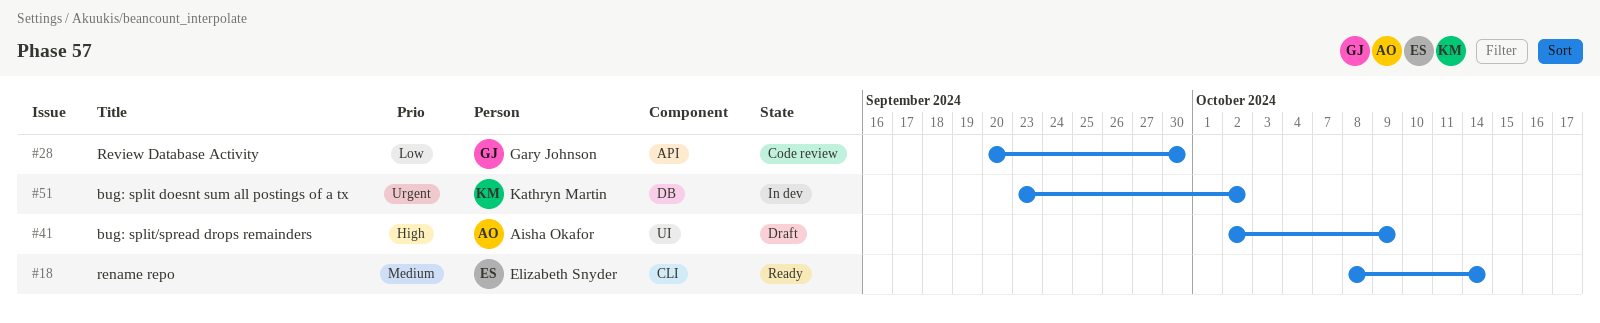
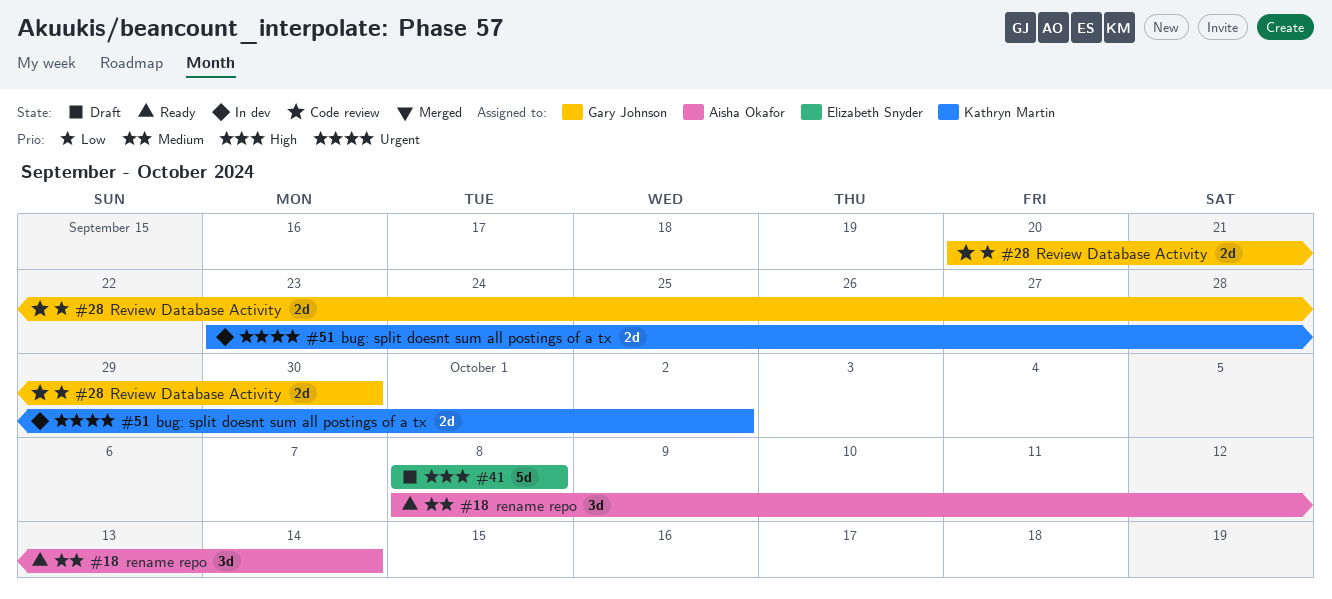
#18, owner: Elizabeth Snyder -> Aisha Okafor
#41, owner: Aisha Okafor -> Elizabeth Snyder
#41, start: Oct 2 -> Oct 8
#41, due: Oct 9 -> Oct 8

